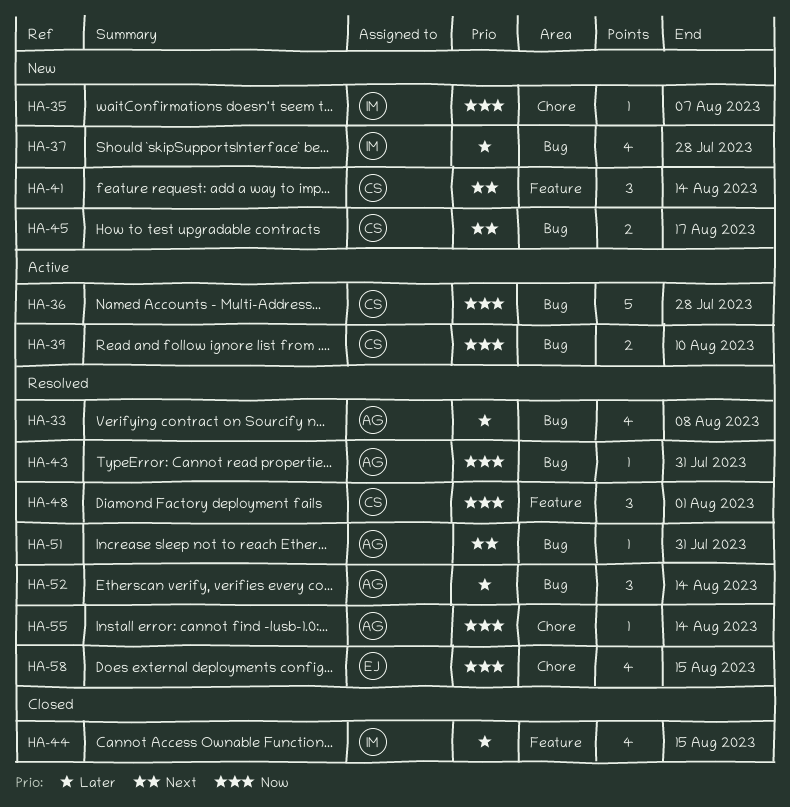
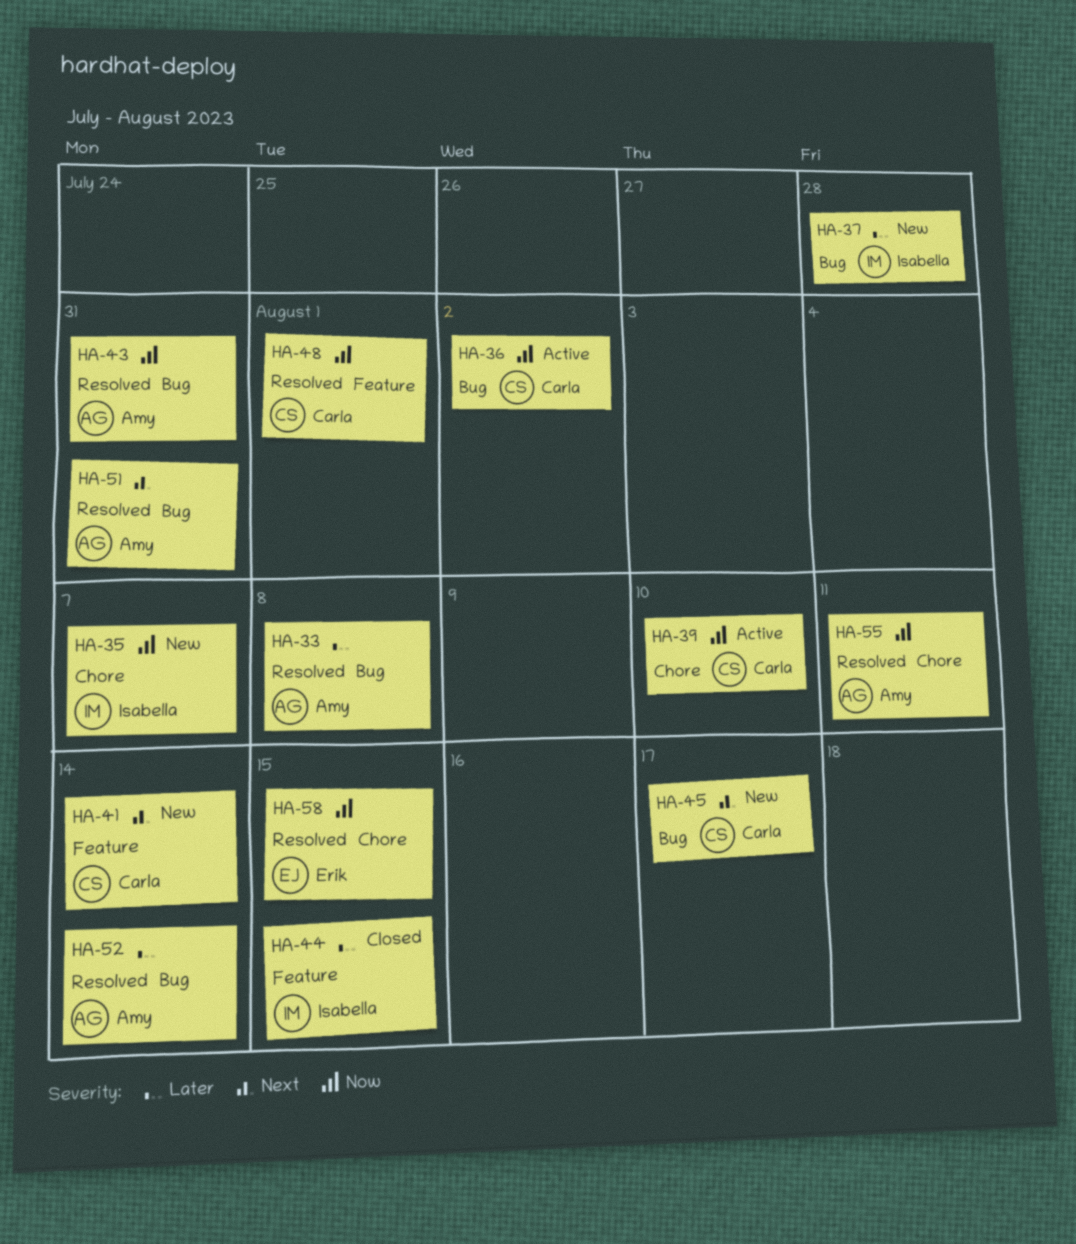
HA-36, due: Jul 28 -> Aug 2
HA-39, label: Bug -> Chore
HA-55, due: Aug 14 -> Aug 11

